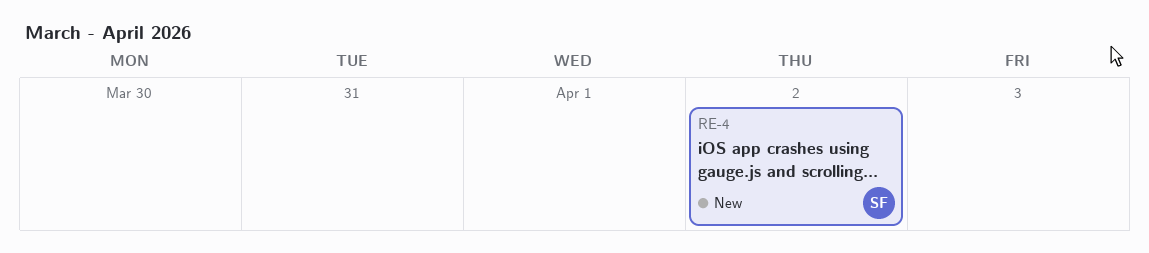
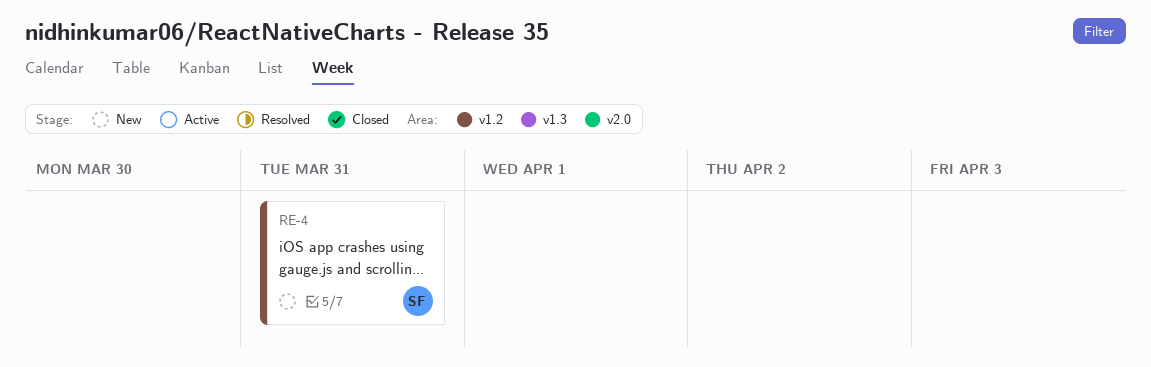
RE-4, due: Apr 2 -> Mar 31

